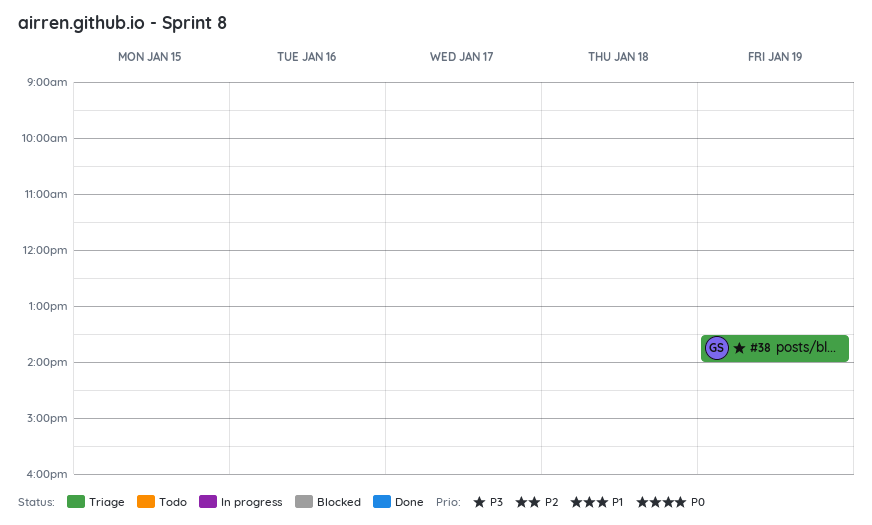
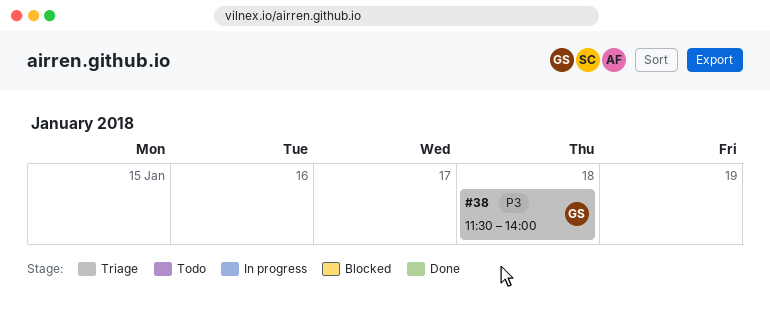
#38, day: Jan 19 -> Jan 18
#38, begins: 13:30 -> 11:30

